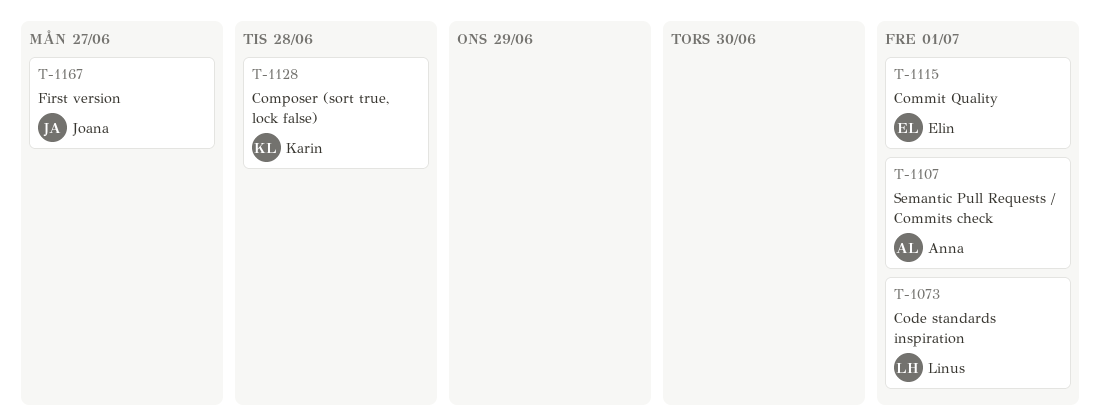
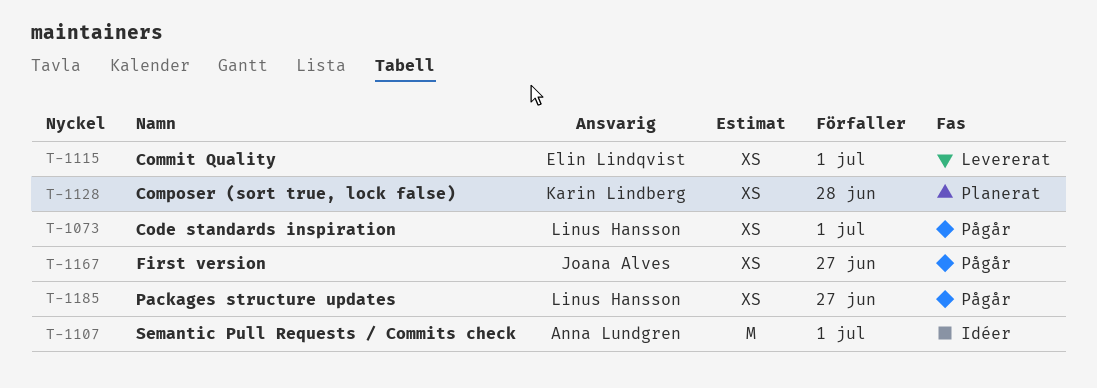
T-1185: none -> present

